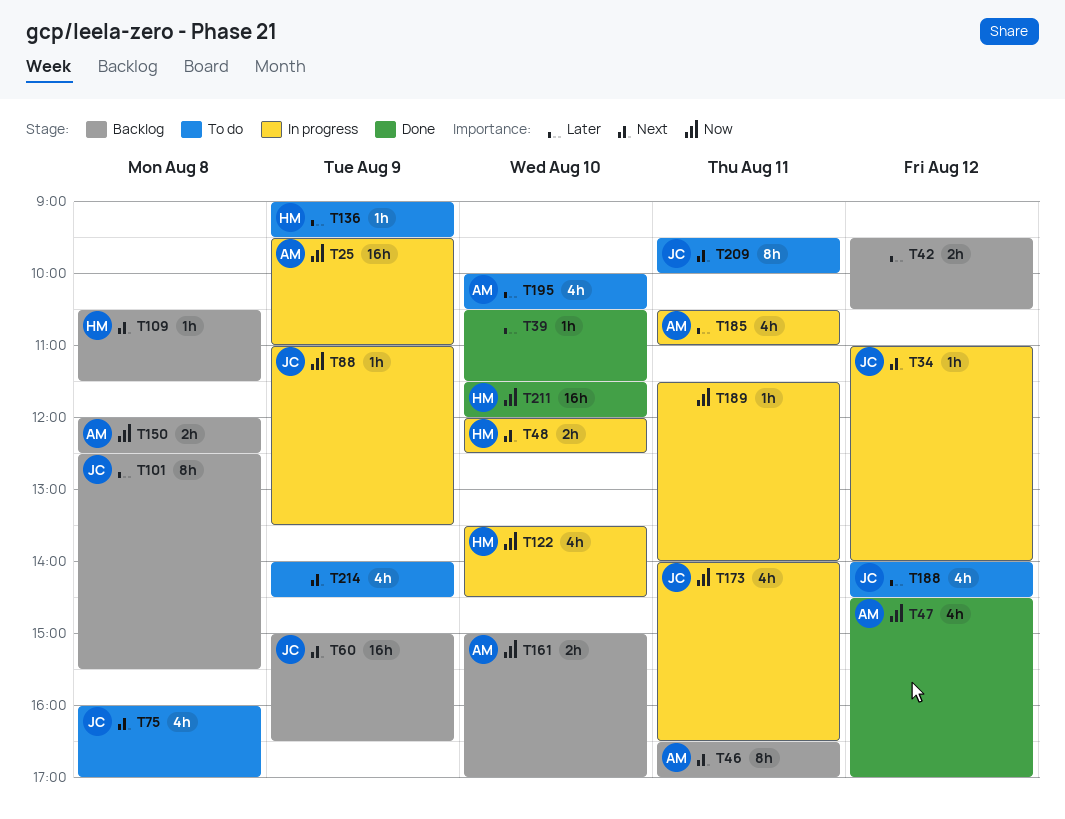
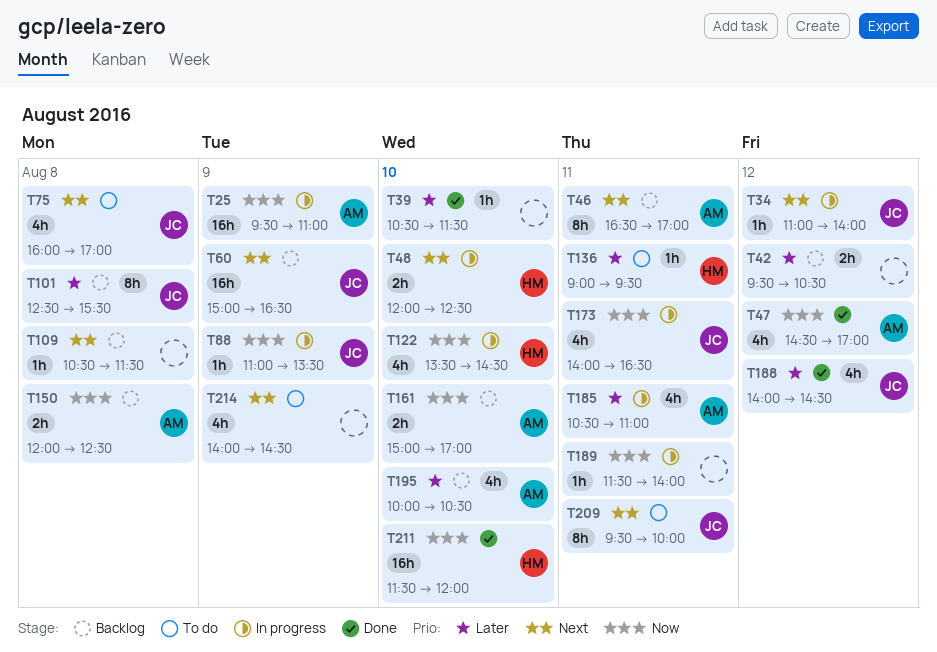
T109, owner: HM -> none
T136, day: Aug 9 -> Aug 11
T188, status: To do -> Done
T195, status: To do -> Backlog

